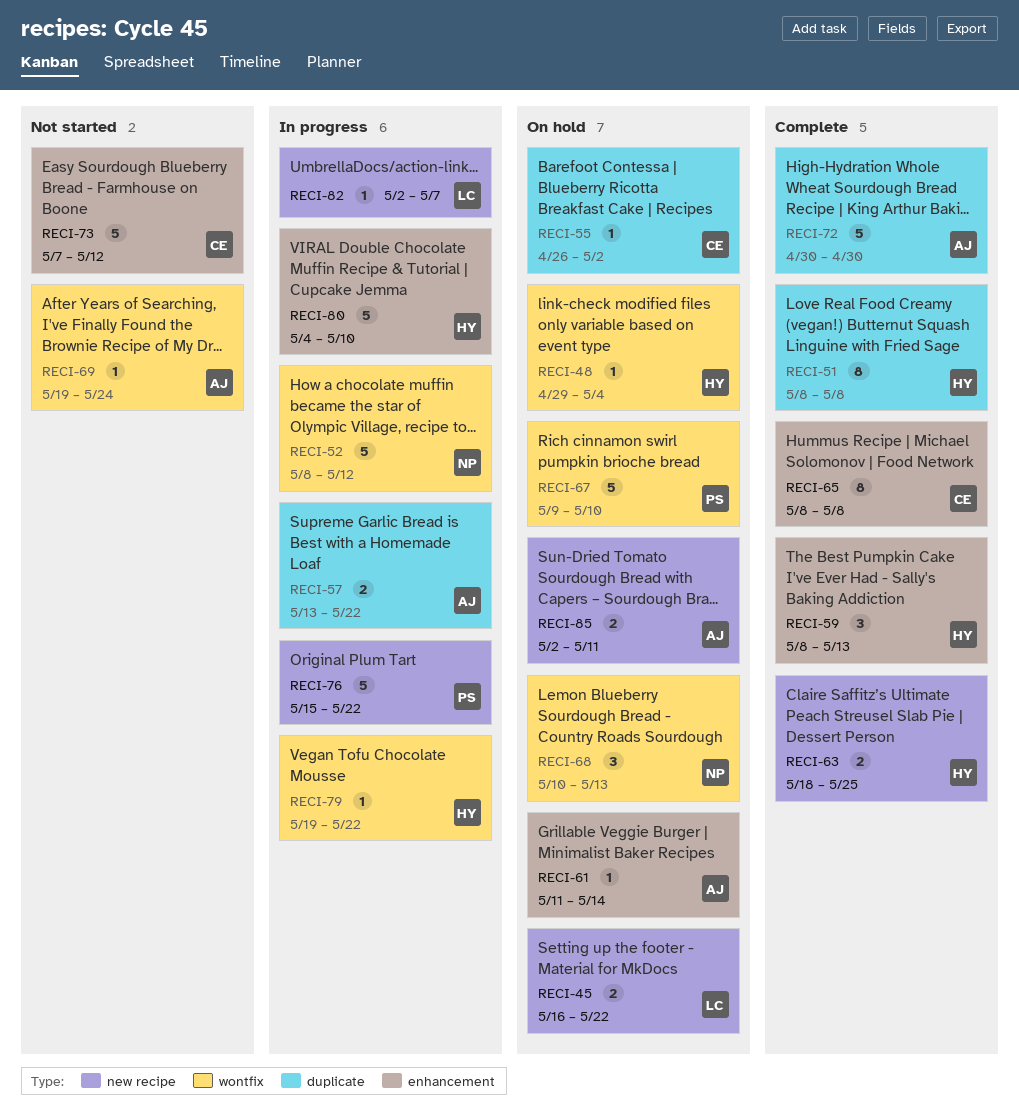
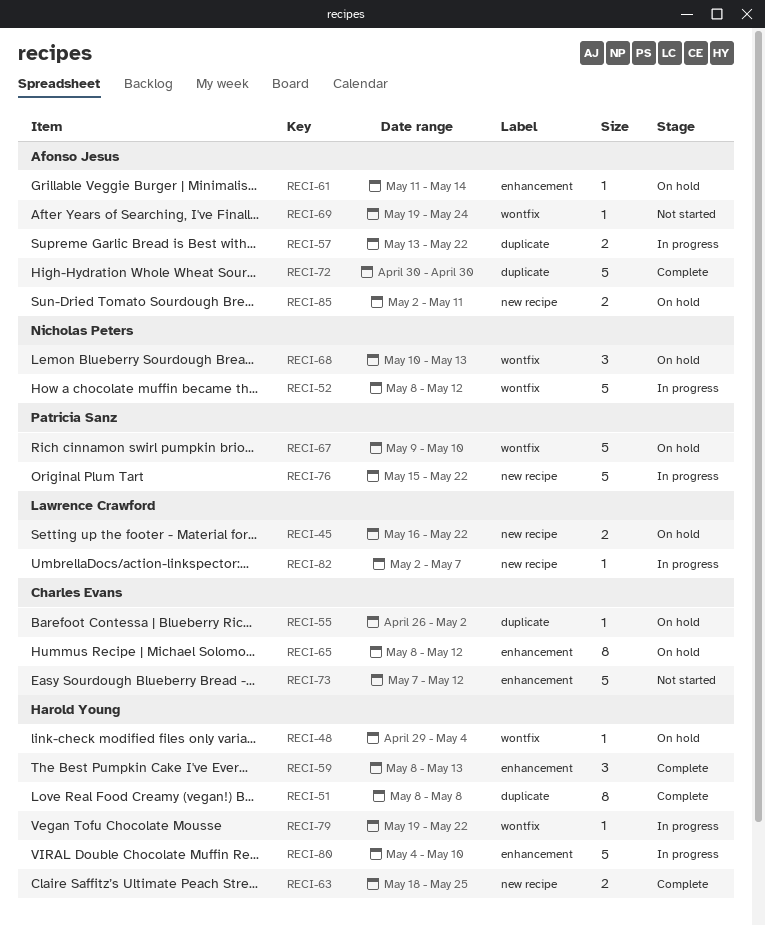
RECI-65, status: Complete -> On hold
RECI-65, due: May 8 -> May 12

